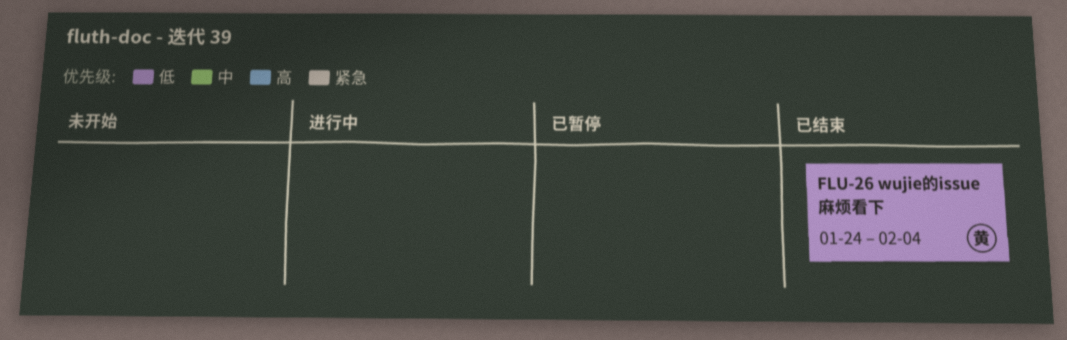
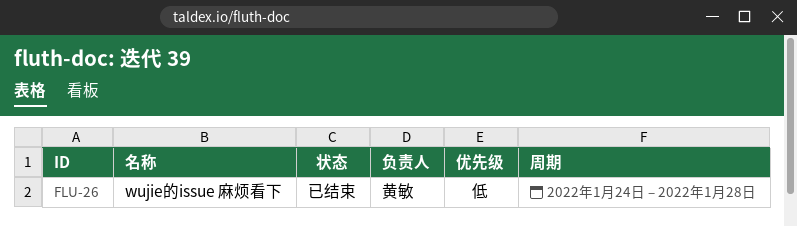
FLU-26, due: Feb 4 -> Jan 28

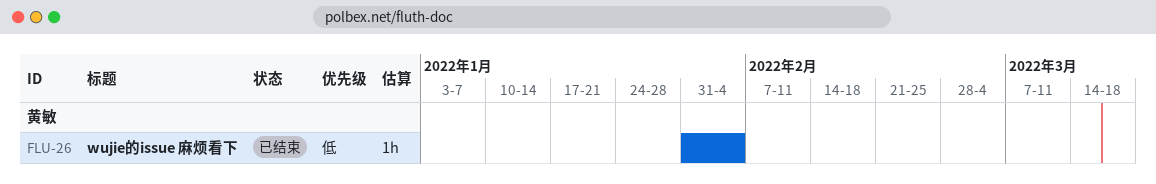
FLU-26, start: Jan 24 -> Jan 31
FLU-26, due: Jan 28 -> Feb 4

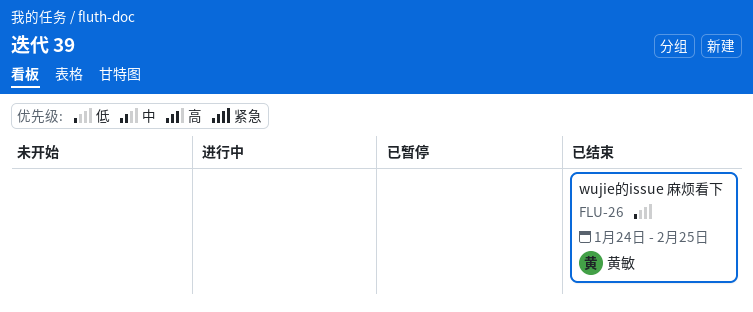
FLU-26, start: Jan 31 -> Jan 24
FLU-26, due: Feb 4 -> Feb 25

